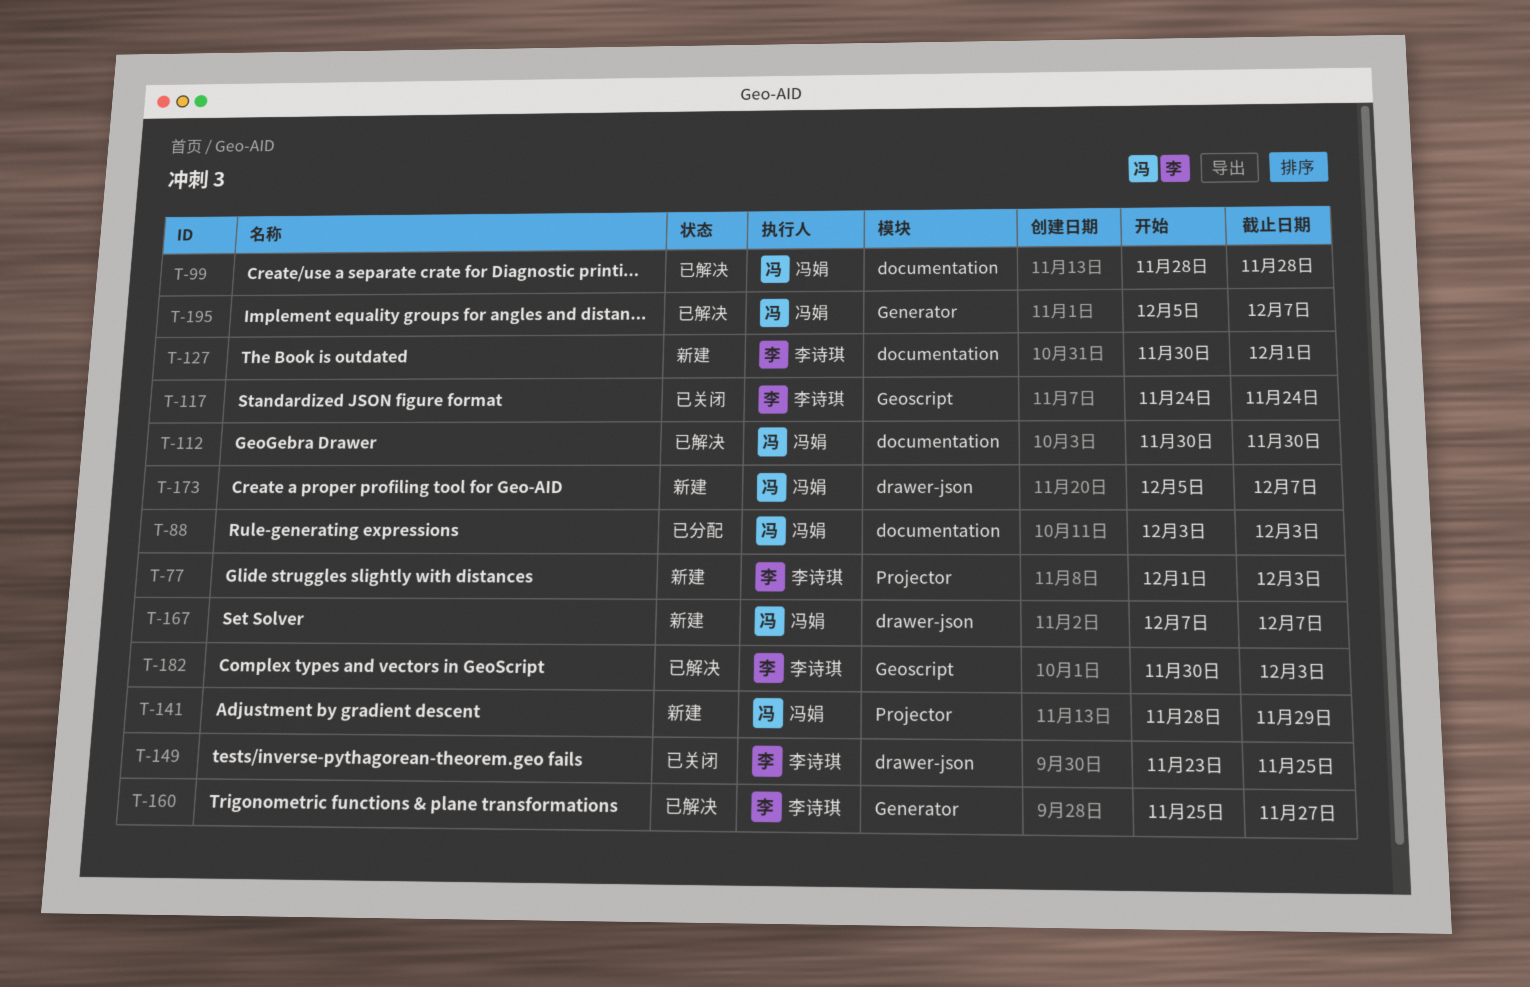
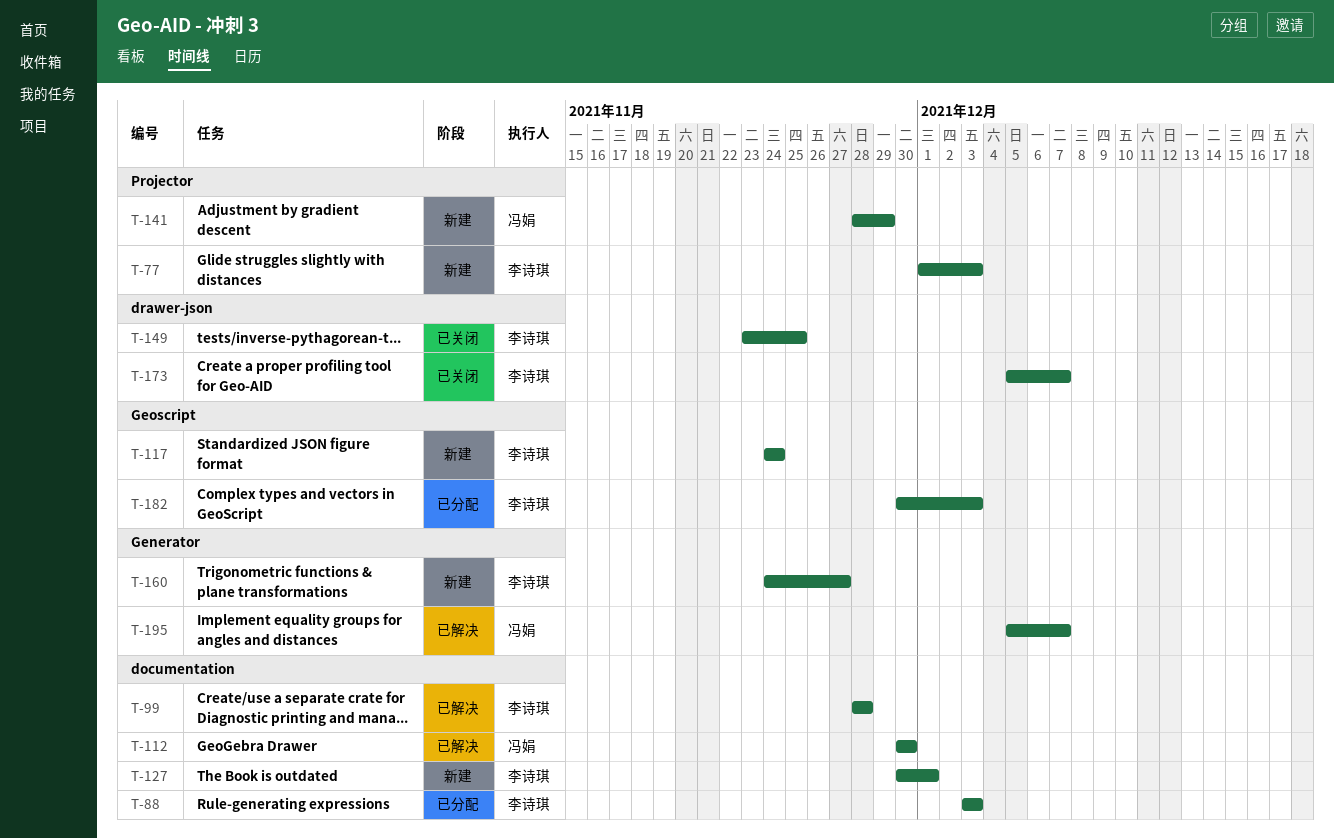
T-88, owner: 冯娟 -> 李诗琪
T-99, owner: 冯娟 -> 李诗琪
T-117, status: 已关闭 -> 新建
T-160, status: 已解决 -> 新建
T-160, start: Nov 25 -> Nov 24
T-167: present -> none
T-173, status: 新建 -> 已关闭
T-173, owner: 冯娟 -> 李诗琪
T-182, status: 已解决 -> 已分配

